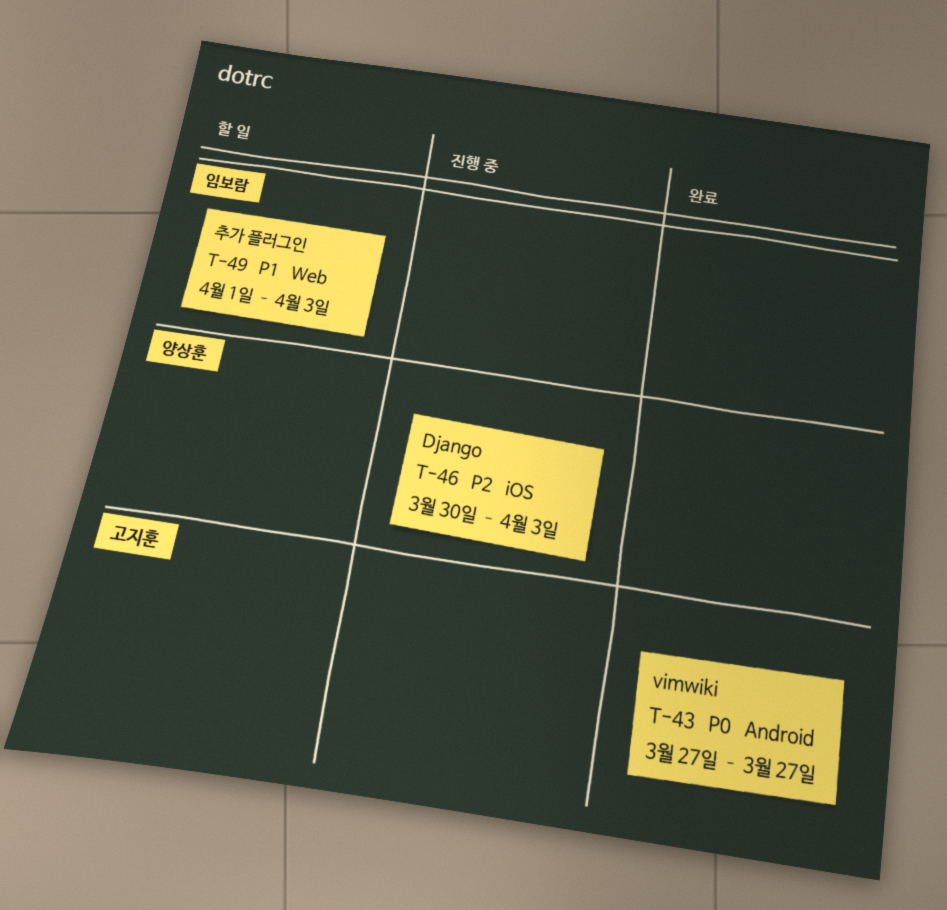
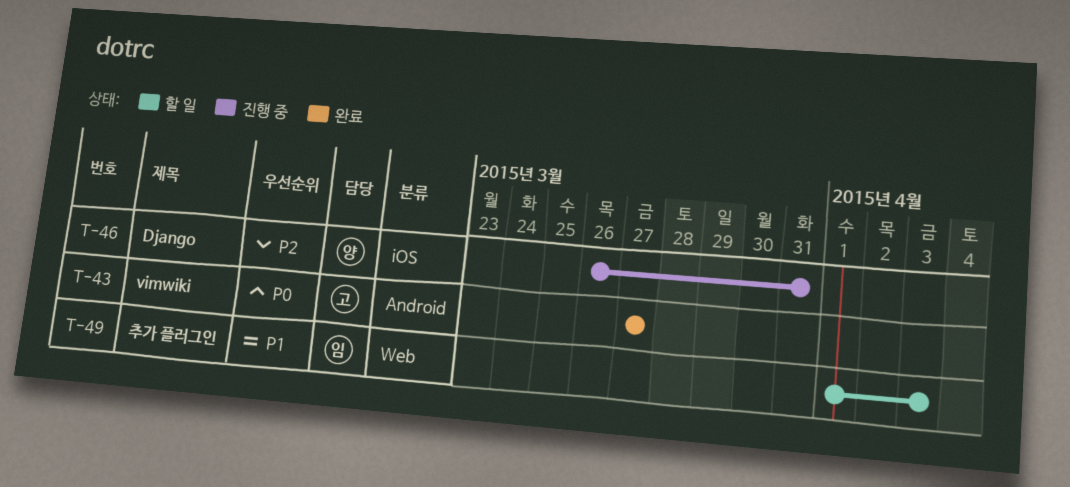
T-46, start: Mar 30 -> Mar 26
T-46, due: Apr 3 -> Mar 31

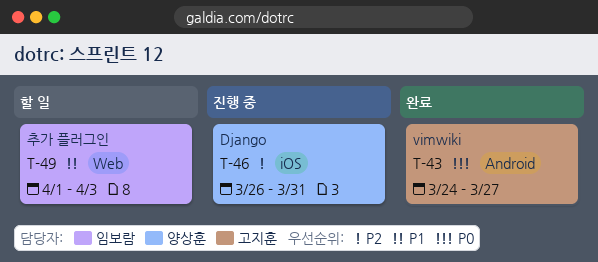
T-43, start: Mar 27 -> Mar 24

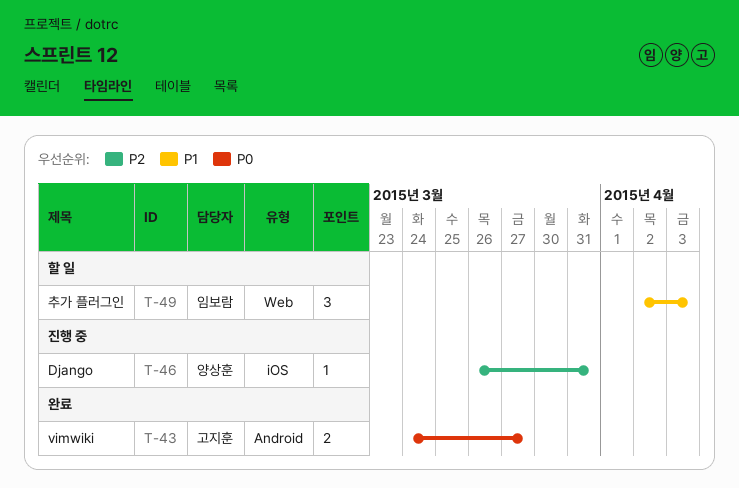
T-49, start: Apr 1 -> Apr 2

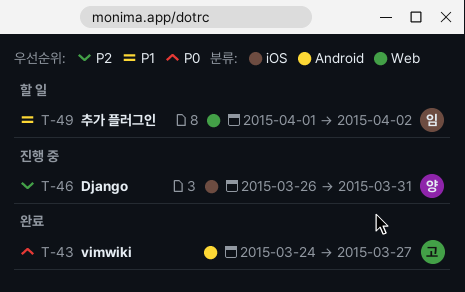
T-49, start: Apr 2 -> Apr 1
T-49, due: Apr 3 -> Apr 2

